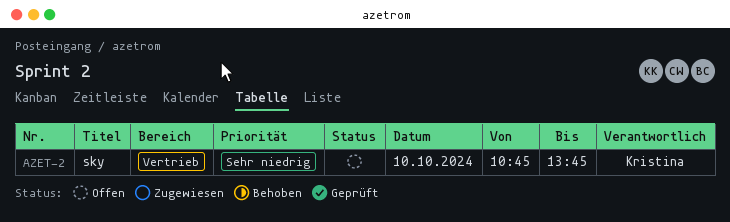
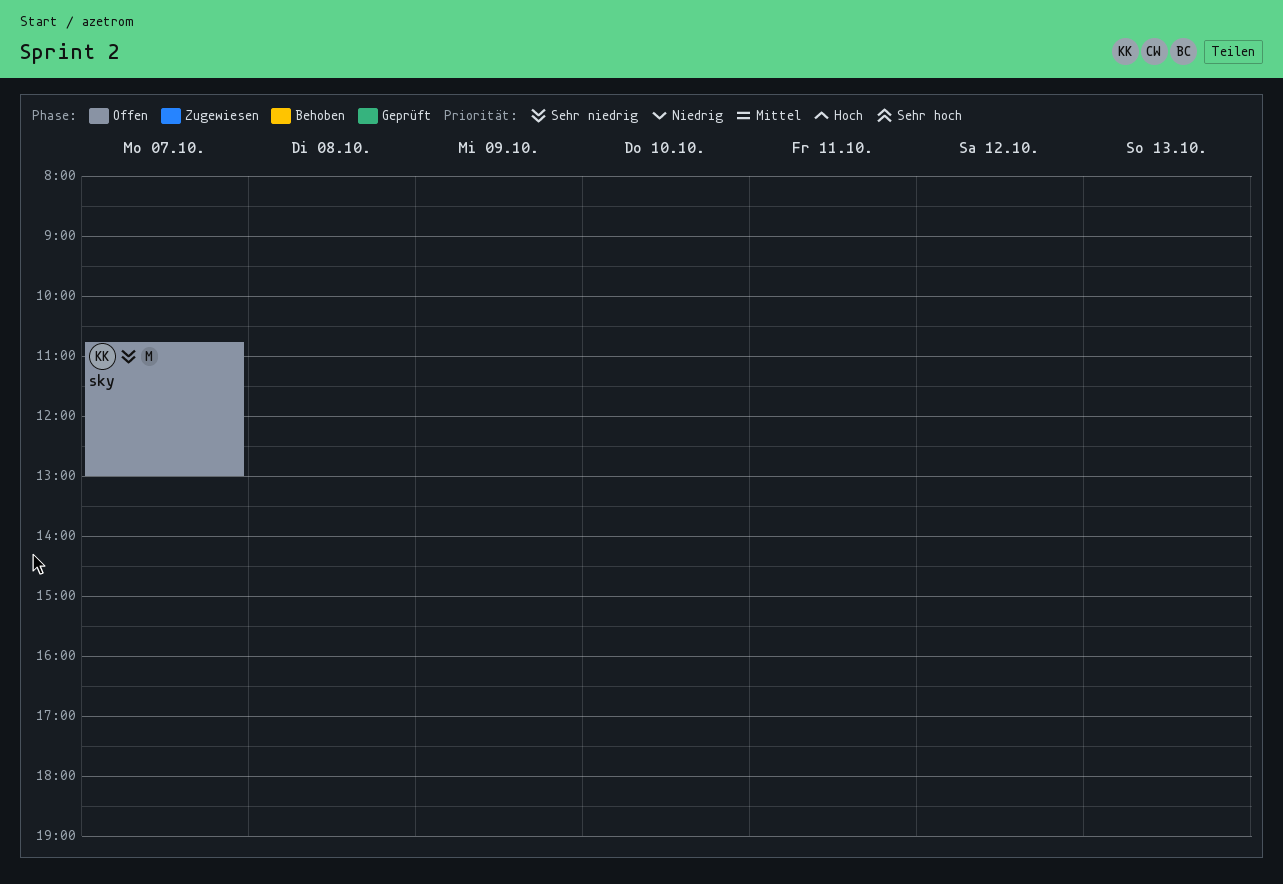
sky, day: Oct 10 -> Oct 7
sky, ends: 13:45 -> 13:00

